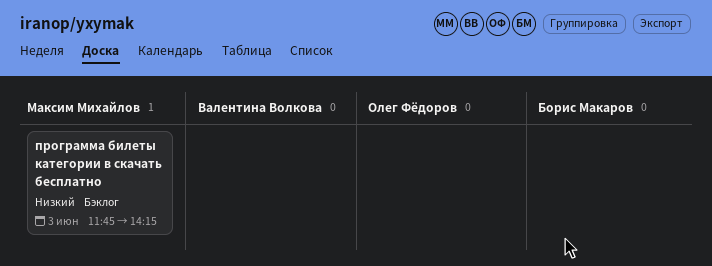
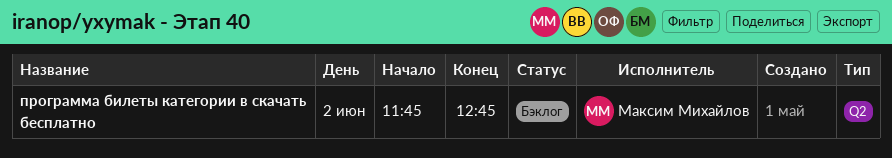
программа билеты категории в скачать бесплатно, day: Jun 3 -> Jun 2
программа билеты категории в скачать бесплатно, ends: 14:15 -> 12:45

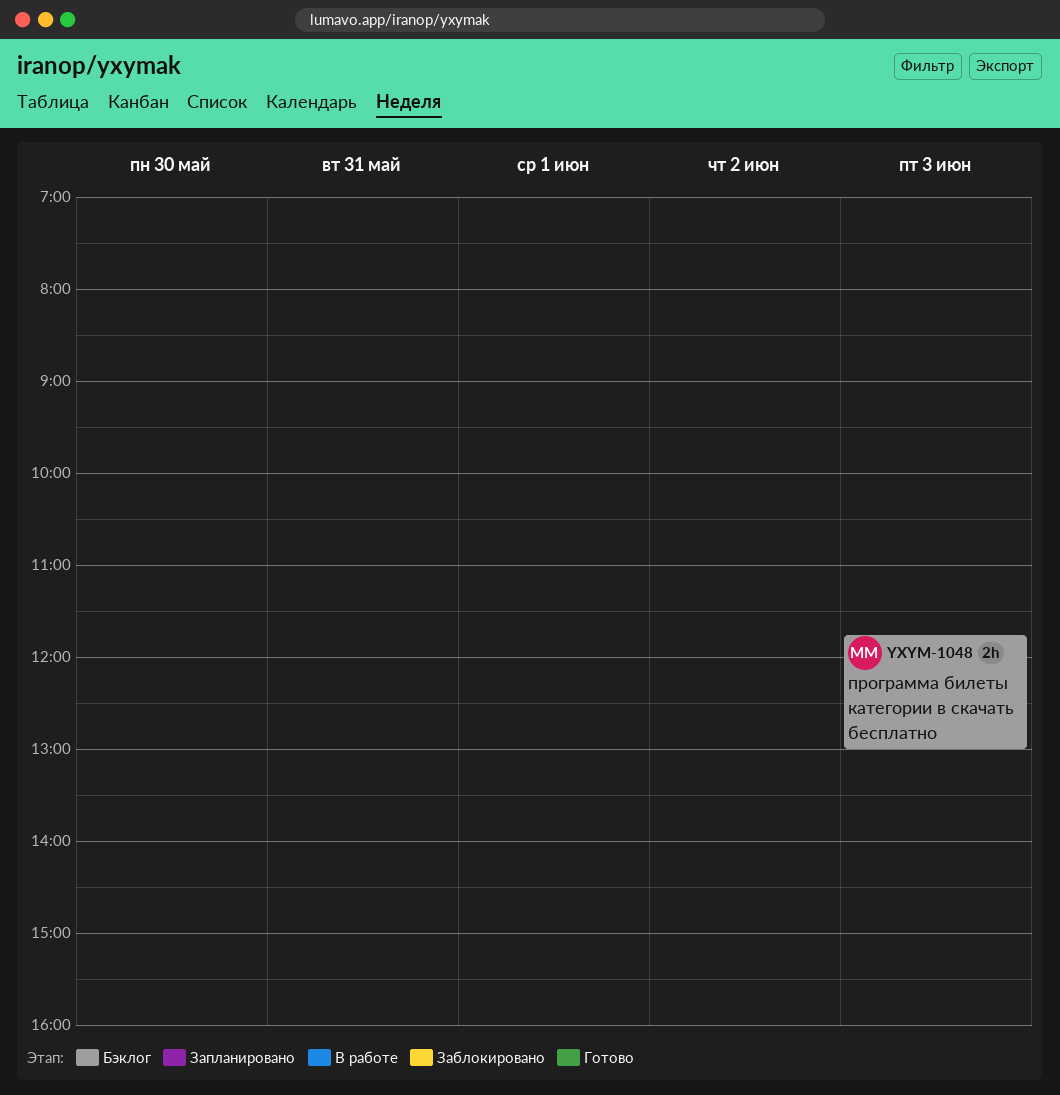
программа билеты категории в скачать бесплатно, day: Jun 2 -> Jun 3
программа билеты категории в скачать бесплатно, ends: 12:45 -> 13:00

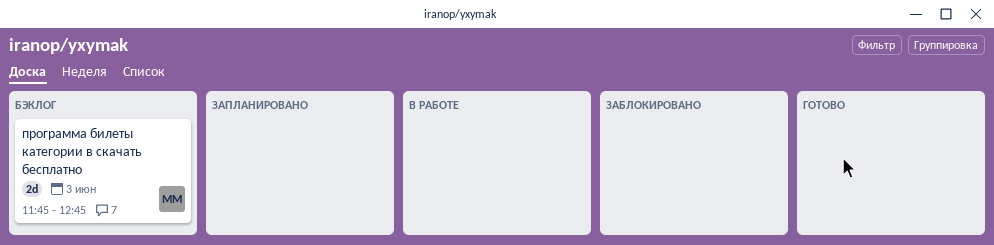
программа билеты категории в скачать бесплатно, estimate: 2h -> 2d
программа билеты категории в скачать бесплатно, ends: 13:00 -> 12:45

